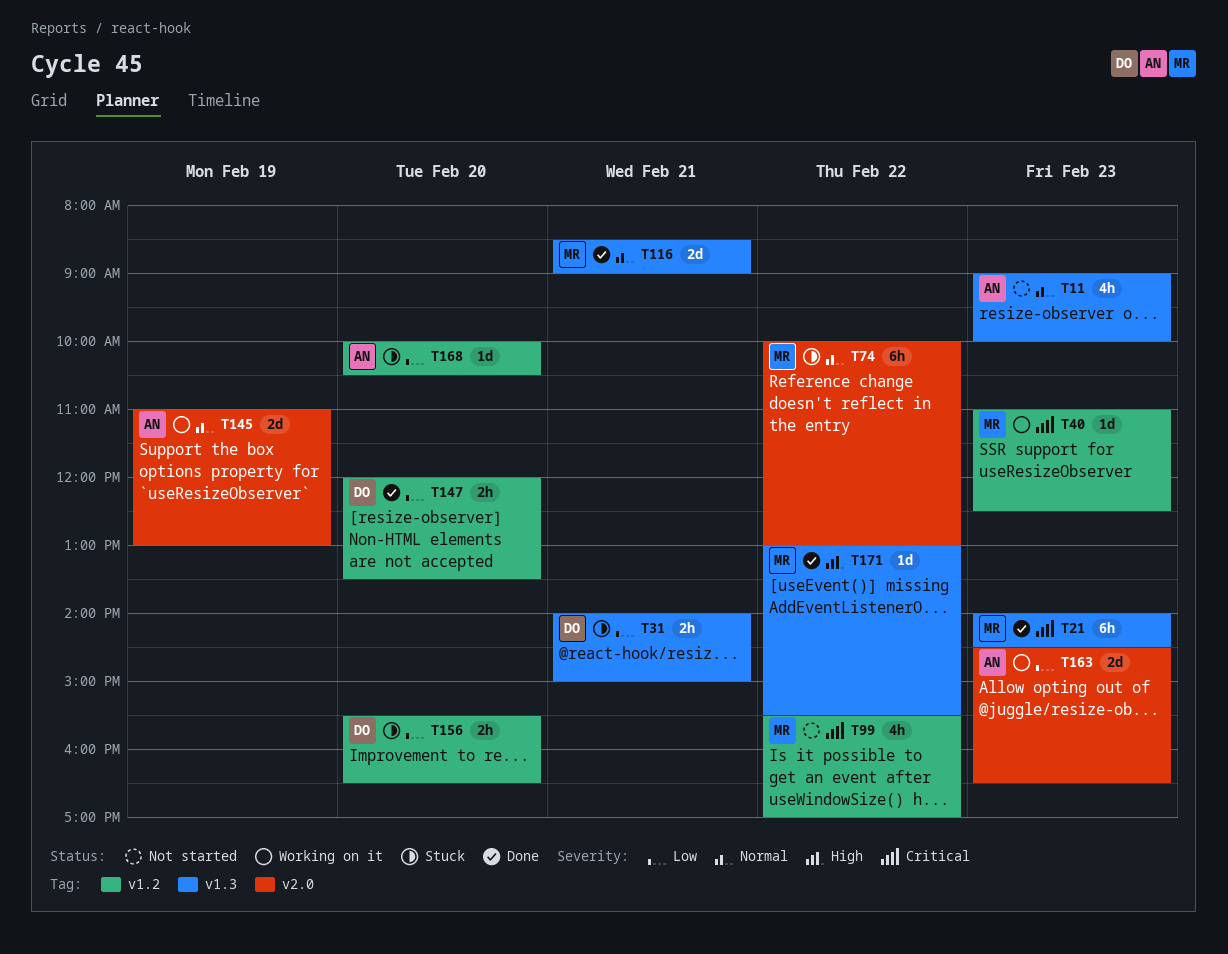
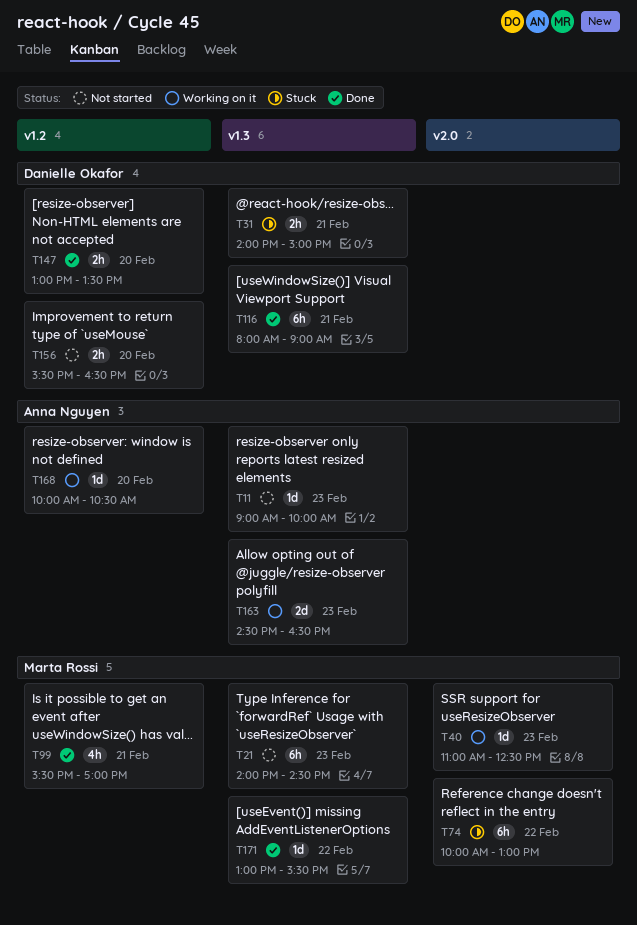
T11, estimate: 4h -> 1d
T21, status: Done -> Not started
T40, label: v1.2 -> v2.0
T99, status: Not started -> Done
T99, day: Feb 22 -> Feb 21
T116, owner: Marta Rossi -> Danielle Okafor
T116, estimate: 2d -> 6h
T116, begins: 08:30 -> 08:00
T145: present -> none
T147, begins: 12:00 -> 13:00
T156, status: Stuck -> Not started
T163, label: v2.0 -> v1.3
T168, status: Stuck -> Working on it

